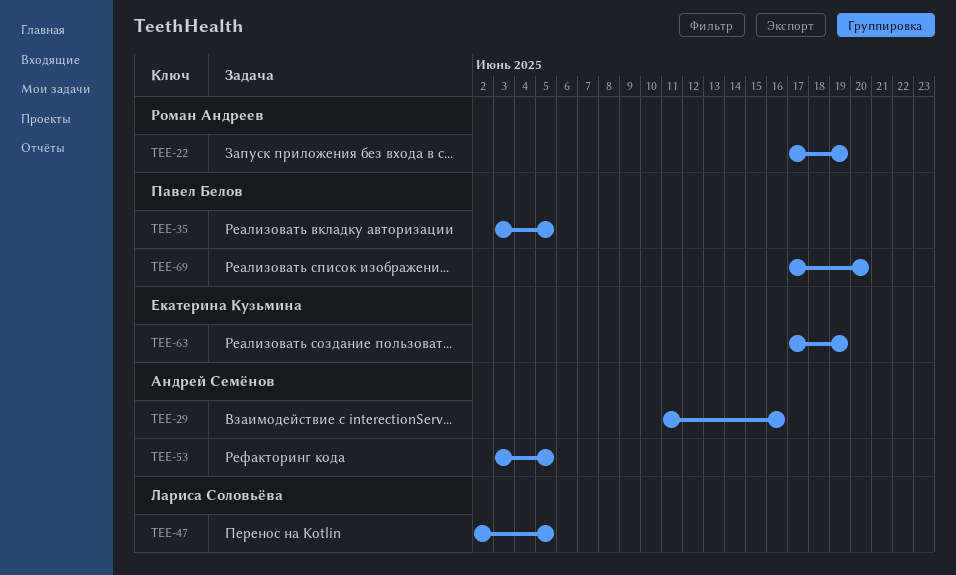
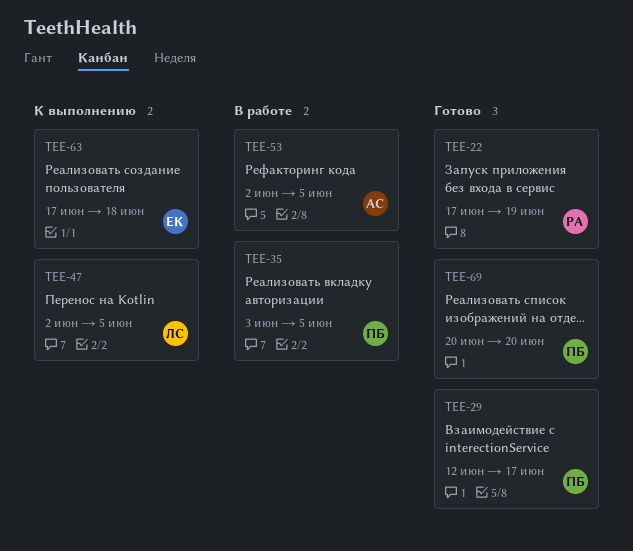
TEE-29, owner: Андрей Семёнов -> Павел Белов
TEE-29, start: Jun 11 -> Jun 12
TEE-29, due: Jun 16 -> Jun 17
TEE-53, start: Jun 3 -> Jun 2
TEE-63, due: Jun 19 -> Jun 18
TEE-69, start: Jun 17 -> Jun 20

